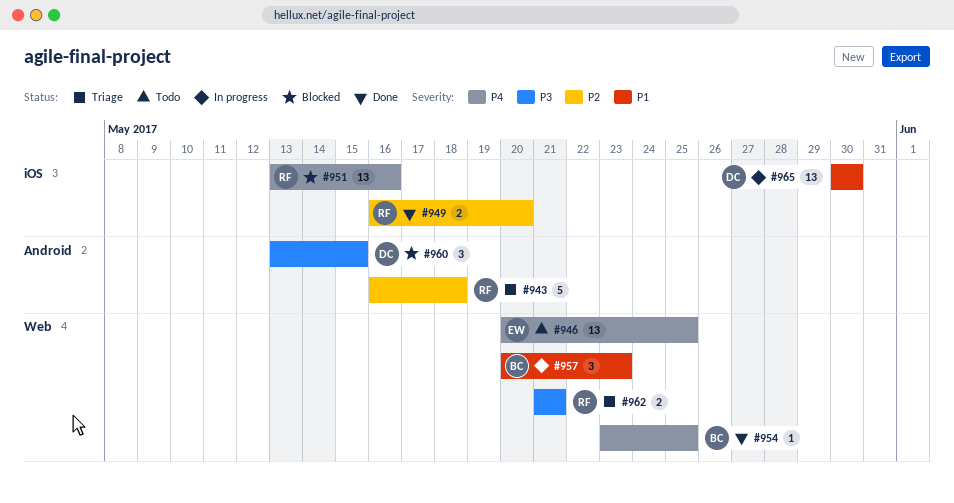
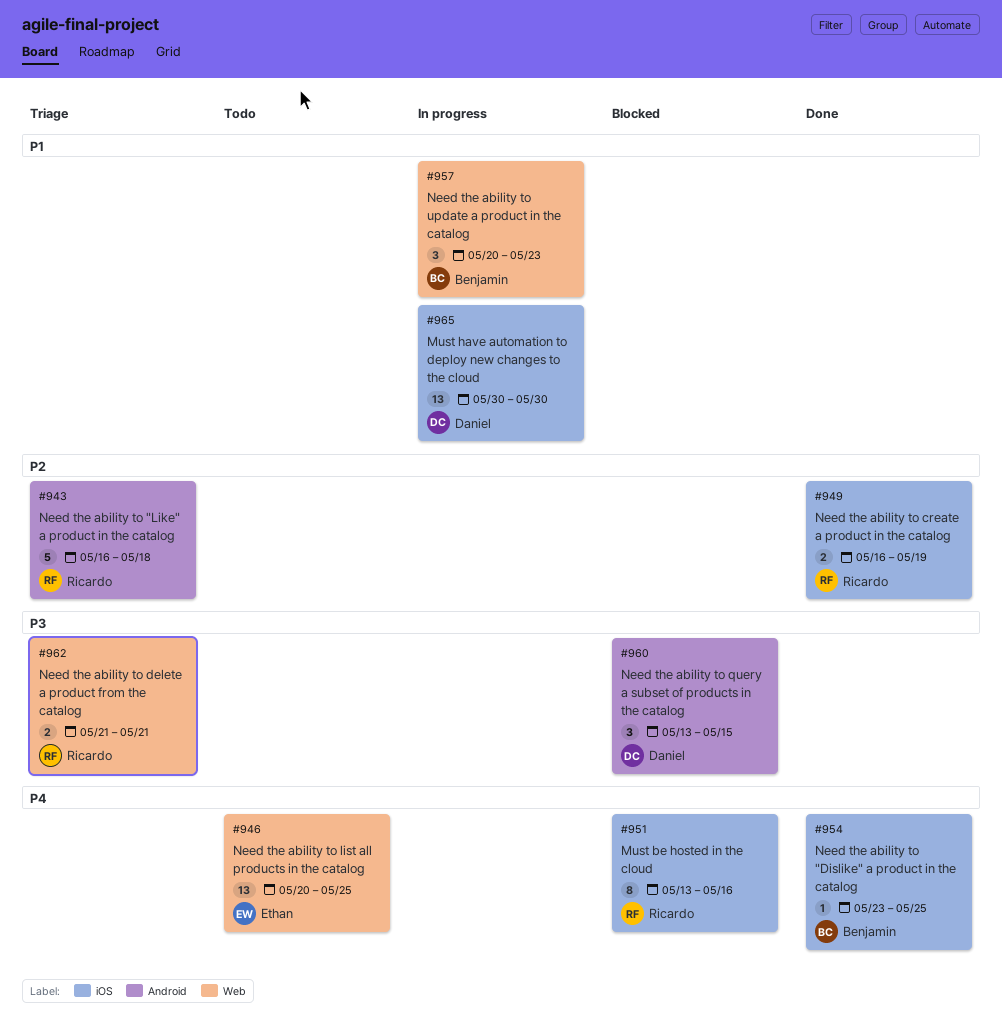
#949, due: May 20 -> May 19
#951, estimate: 13 -> 8
#954, label: Web -> iOS

